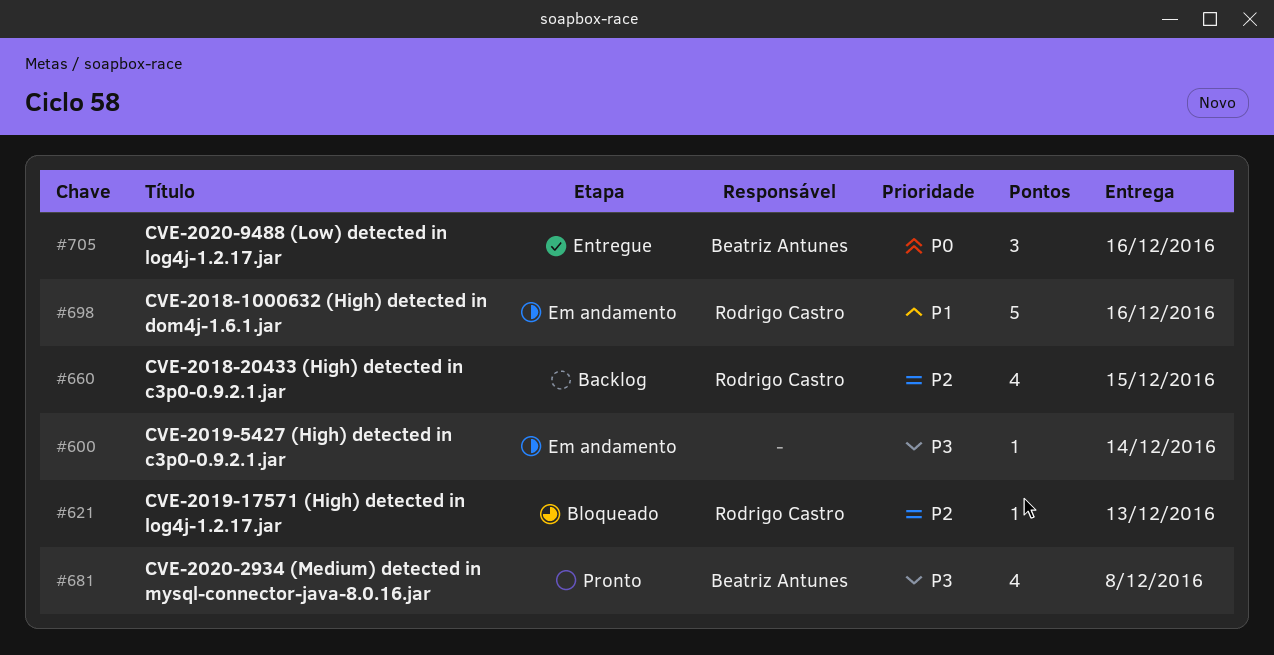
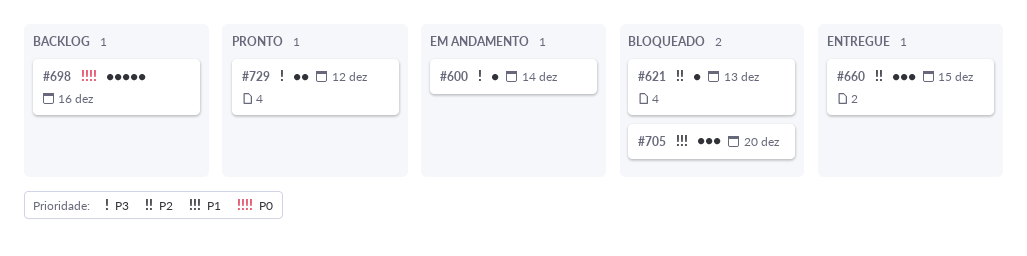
#660, status: Backlog -> Entregue
#660, estimate: 4 -> 3
#681: present -> none
#698, status: Em andamento -> Backlog
#698, priority: P1 -> P0
#705, status: Entregue -> Bloqueado
#705, priority: P0 -> P1
#705, due: Dec 16 -> Dec 20
#729: none -> present

